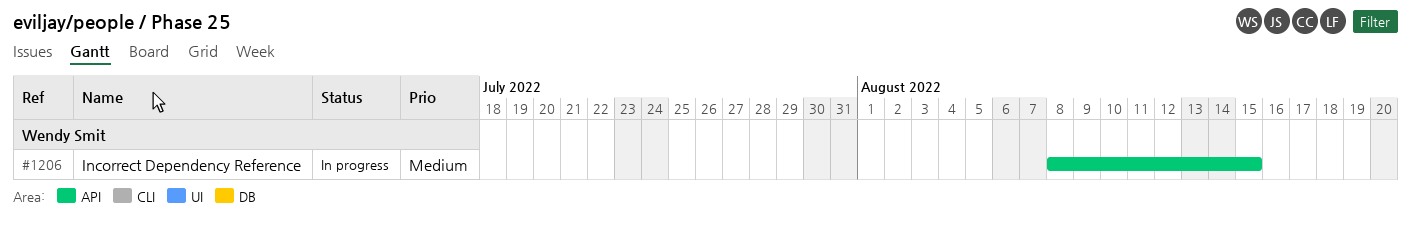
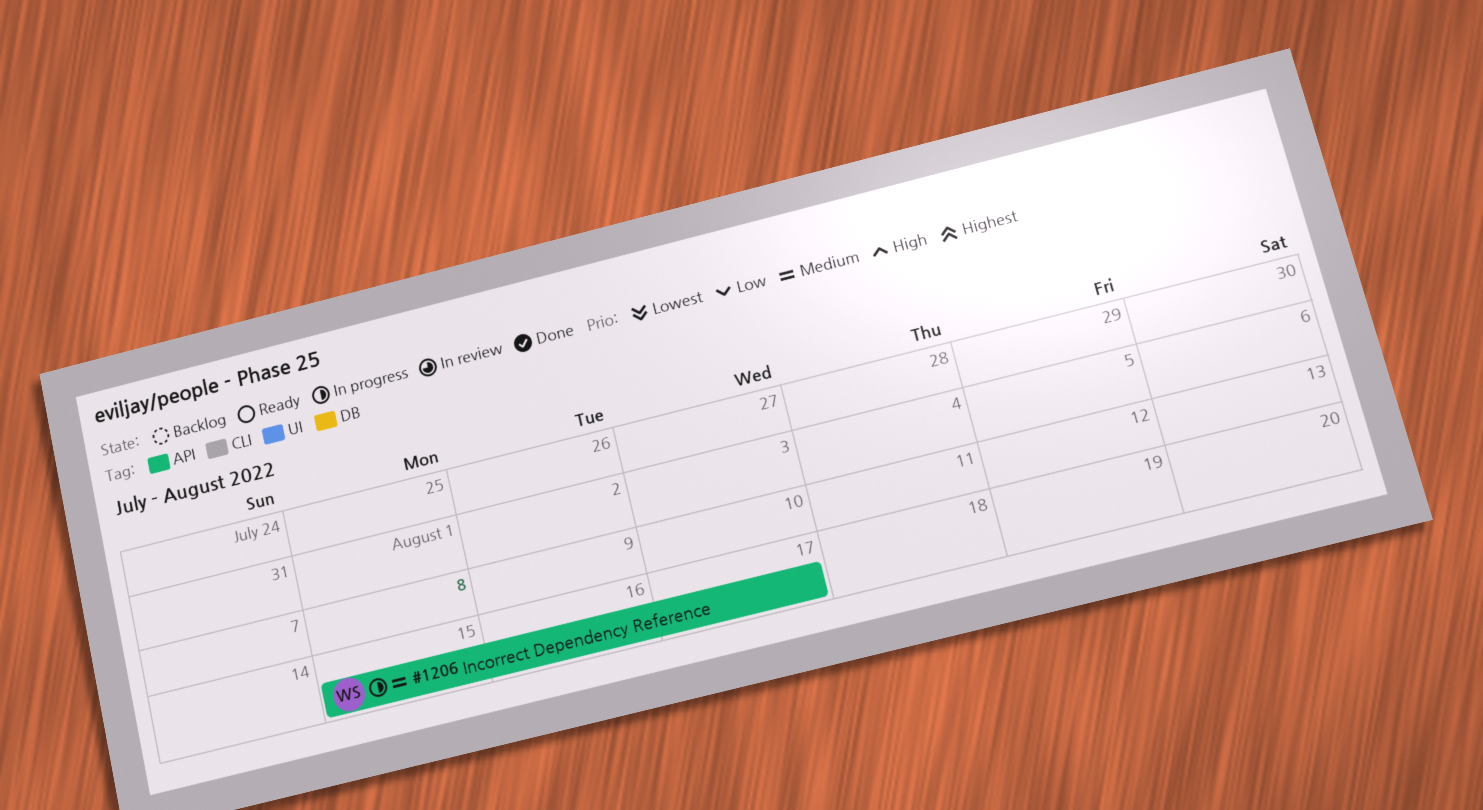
#1206, start: Aug 8 -> Aug 15
#1206, due: Aug 15 -> Aug 17

